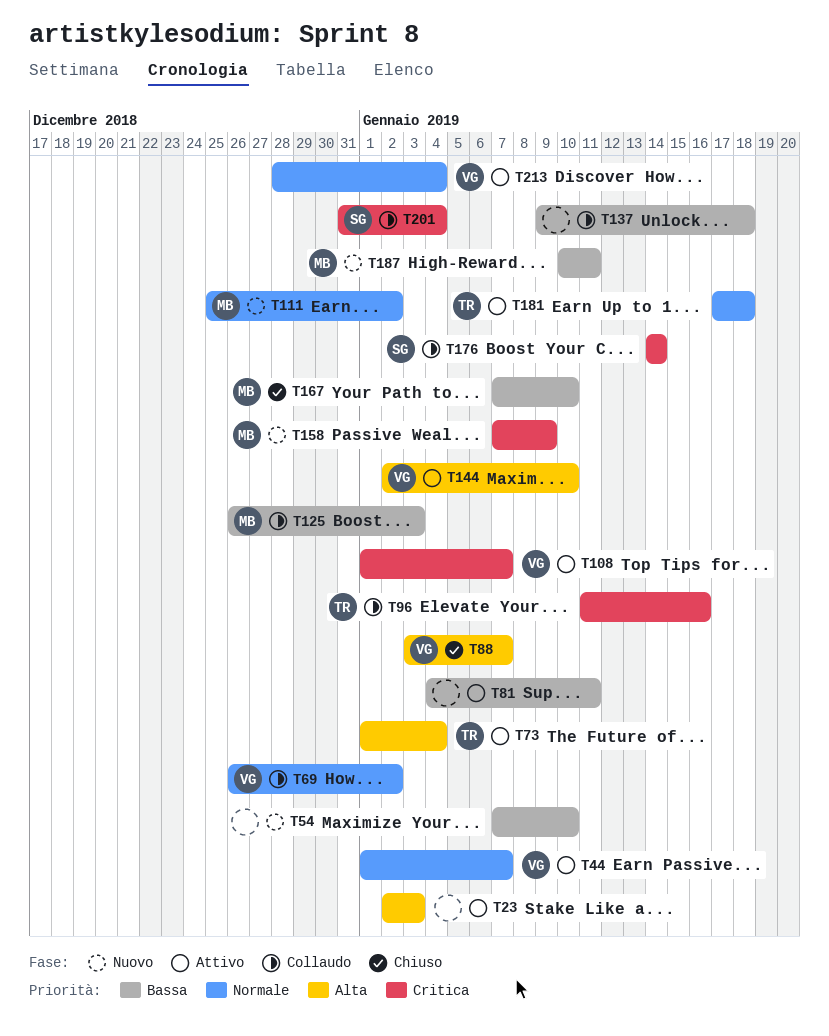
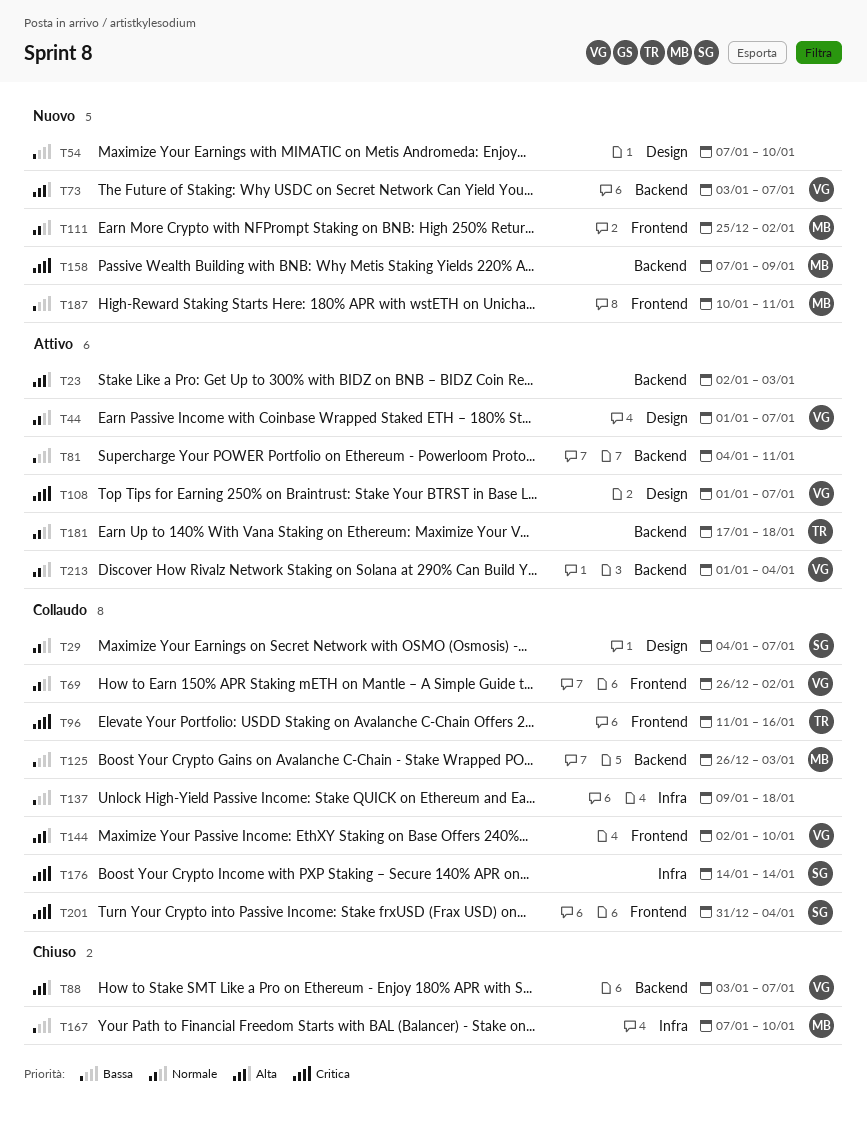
T29: none -> present
T73, status: Attivo -> Nuovo
T73, owner: TR -> VG
T73, start: Jan 1 -> Jan 3
T73, due: Jan 4 -> Jan 7
T144, status: Attivo -> Collaudo
T213, start: Dec 28 -> Jan 1

